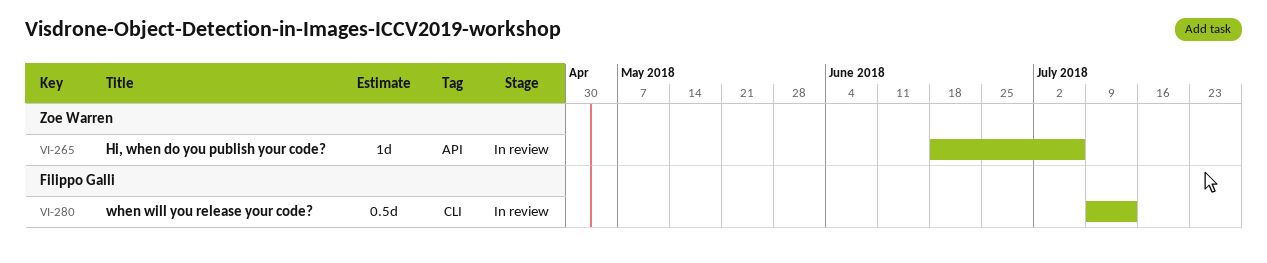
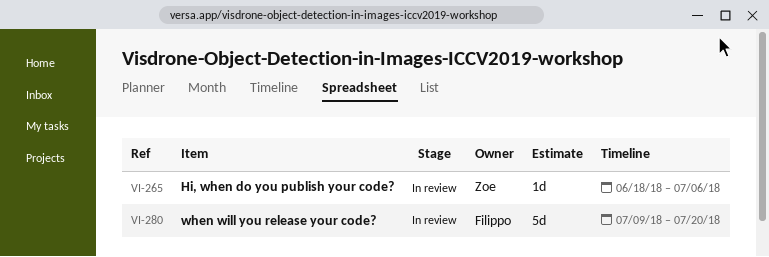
VI-280, estimate: 0.5d -> 5d
VI-280, due: Jul 13 -> Jul 20

